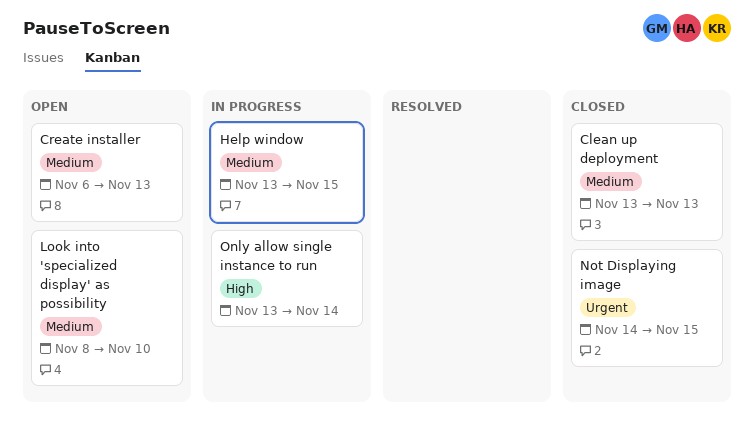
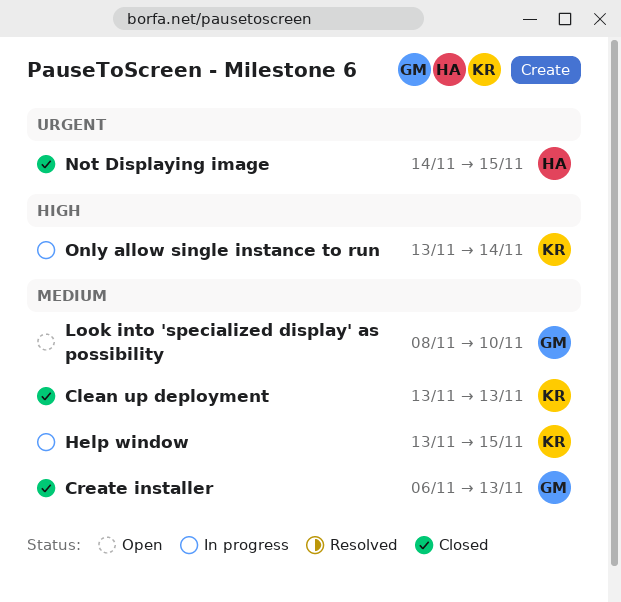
Create installer, status: Open -> Closed

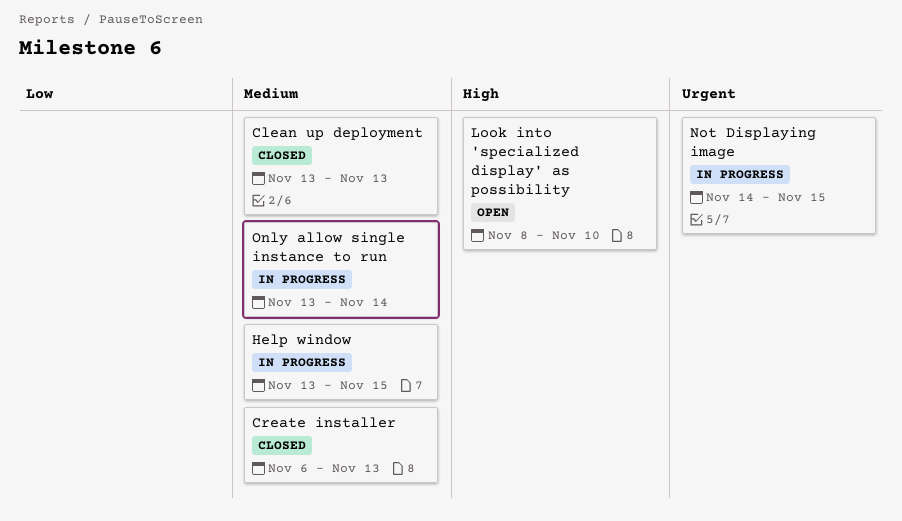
Look into 'specialized display' as possibility, priority: Medium -> High
Not Displaying image, status: Closed -> In progress
Only allow single instance to run, priority: High -> Medium

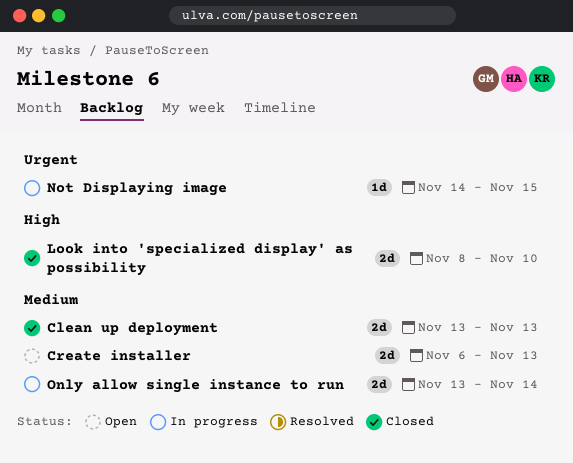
Create installer, status: Closed -> Open
Help window: present -> none
Look into 'specialized display' as possibility, status: Open -> Closed

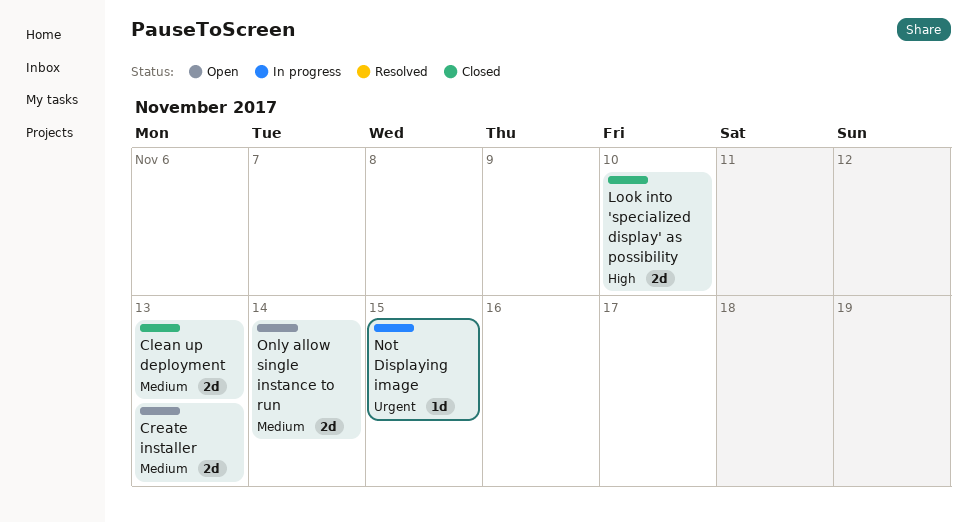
Only allow single instance to run, status: In progress -> Open

